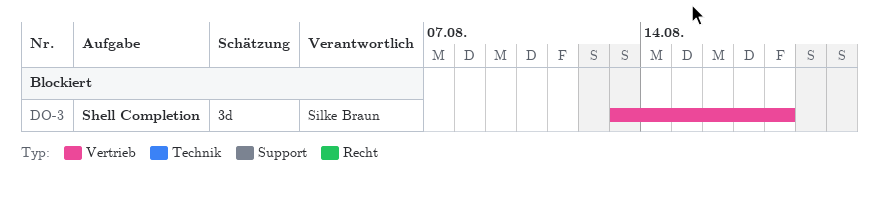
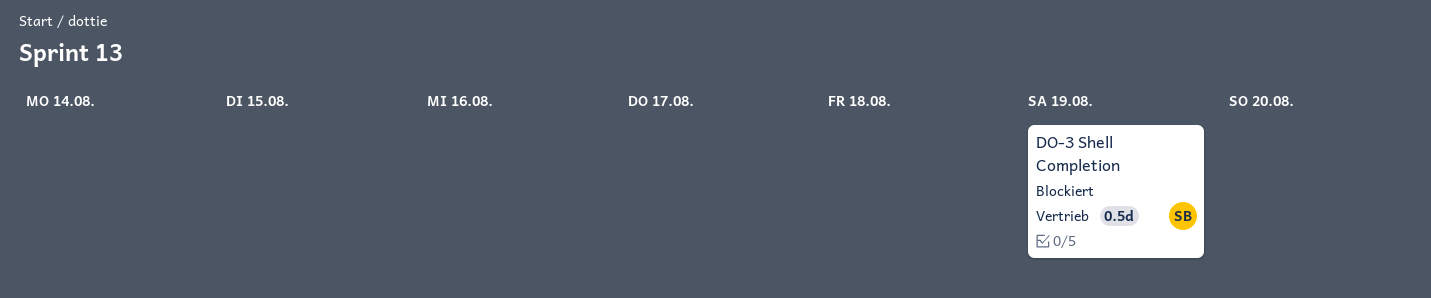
DO-3, estimate: 3d -> 0.5d
DO-3, due: Aug 18 -> Aug 19

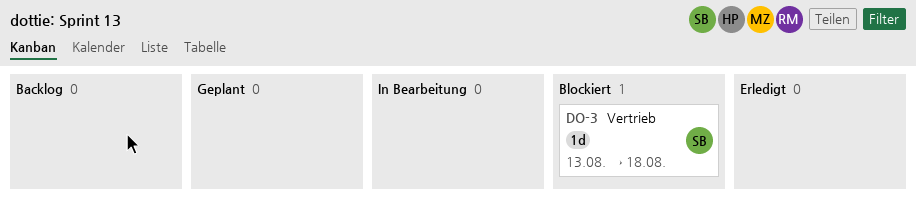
DO-3, estimate: 0.5d -> 1d
DO-3, due: Aug 19 -> Aug 18

